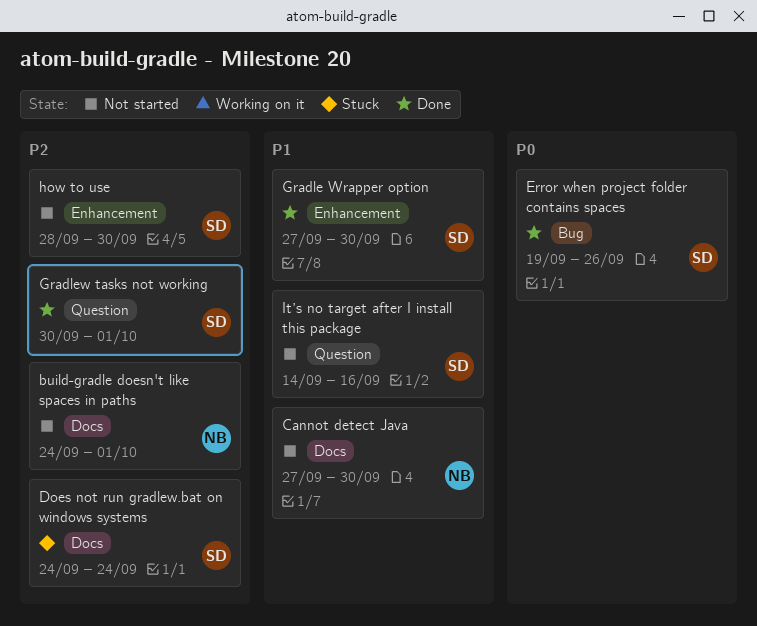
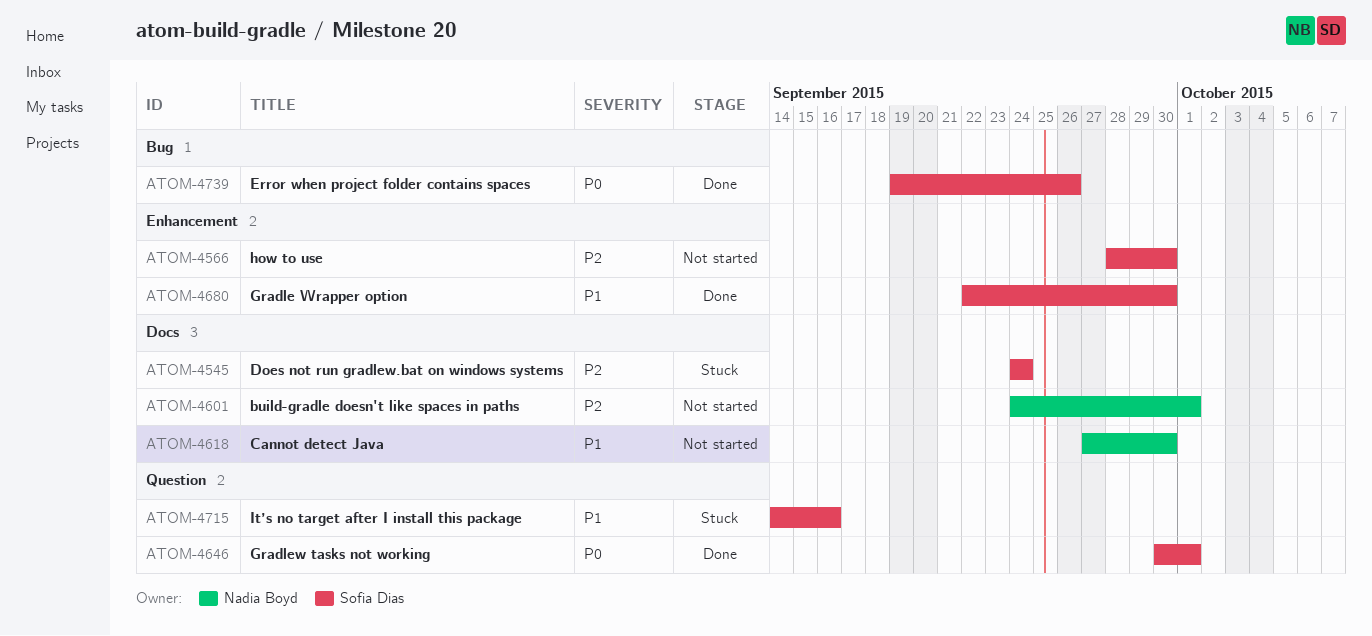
Gradle Wrapper option, start: Sep 27 -> Sep 22
Gradlew tasks not working, priority: P2 -> P0
It’s no target after I install this package, status: Not started -> Stuck

